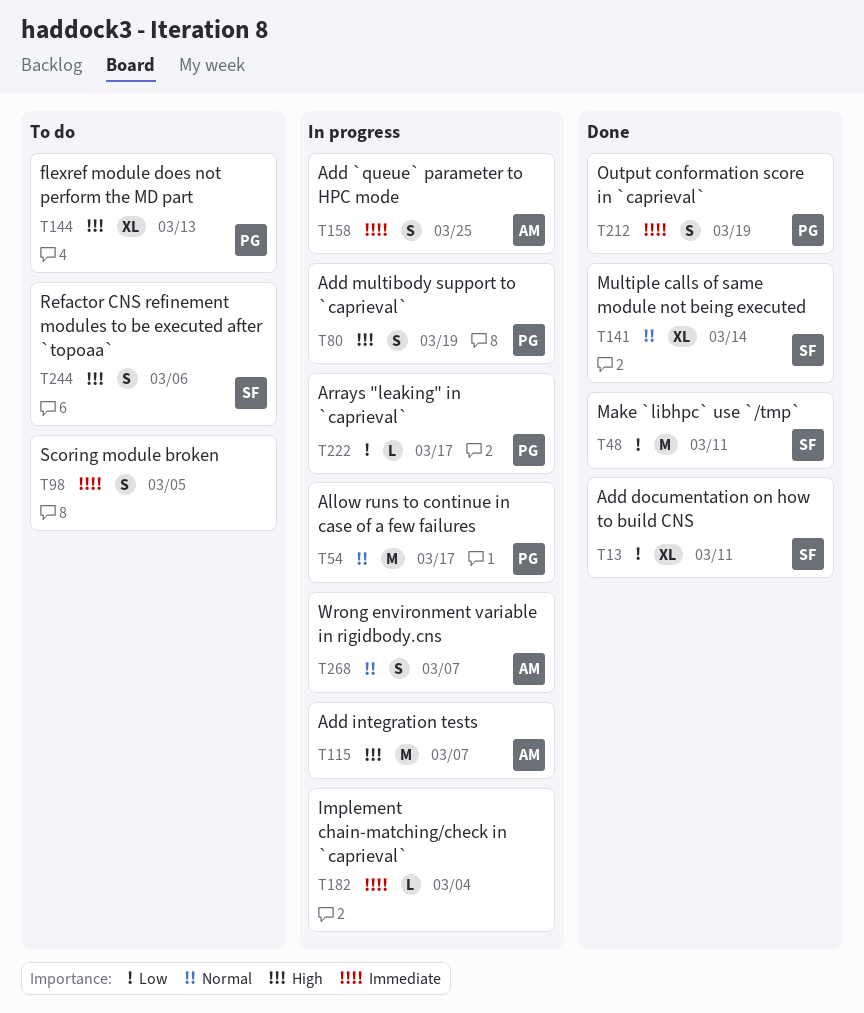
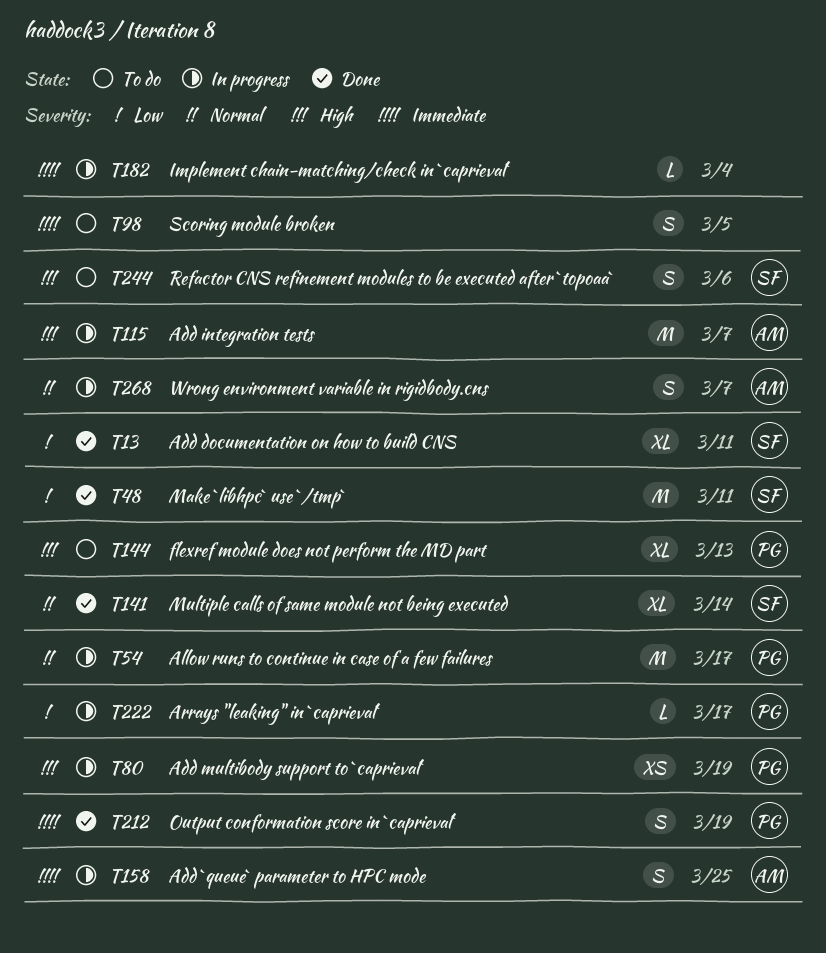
T80, estimate: S -> XS

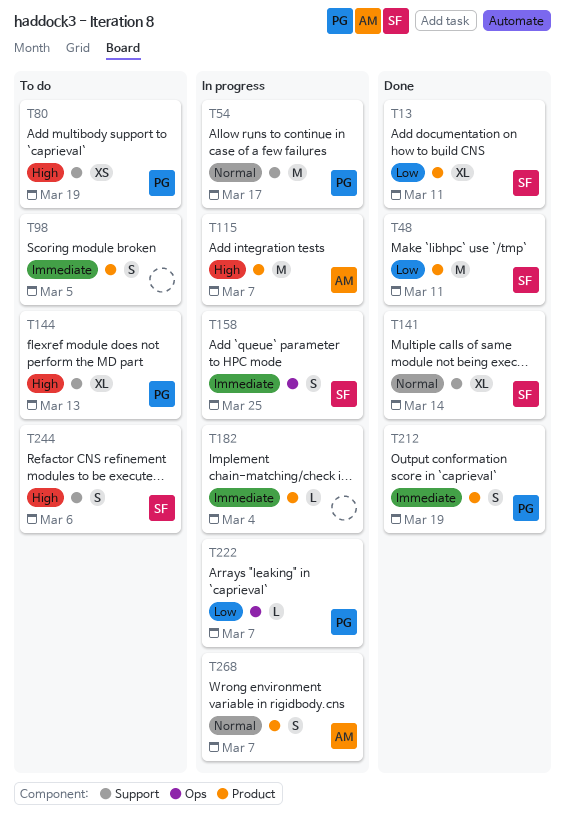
T80, status: In progress -> To do
T158, owner: AM -> SF
T222, due: Mar 17 -> Mar 7

